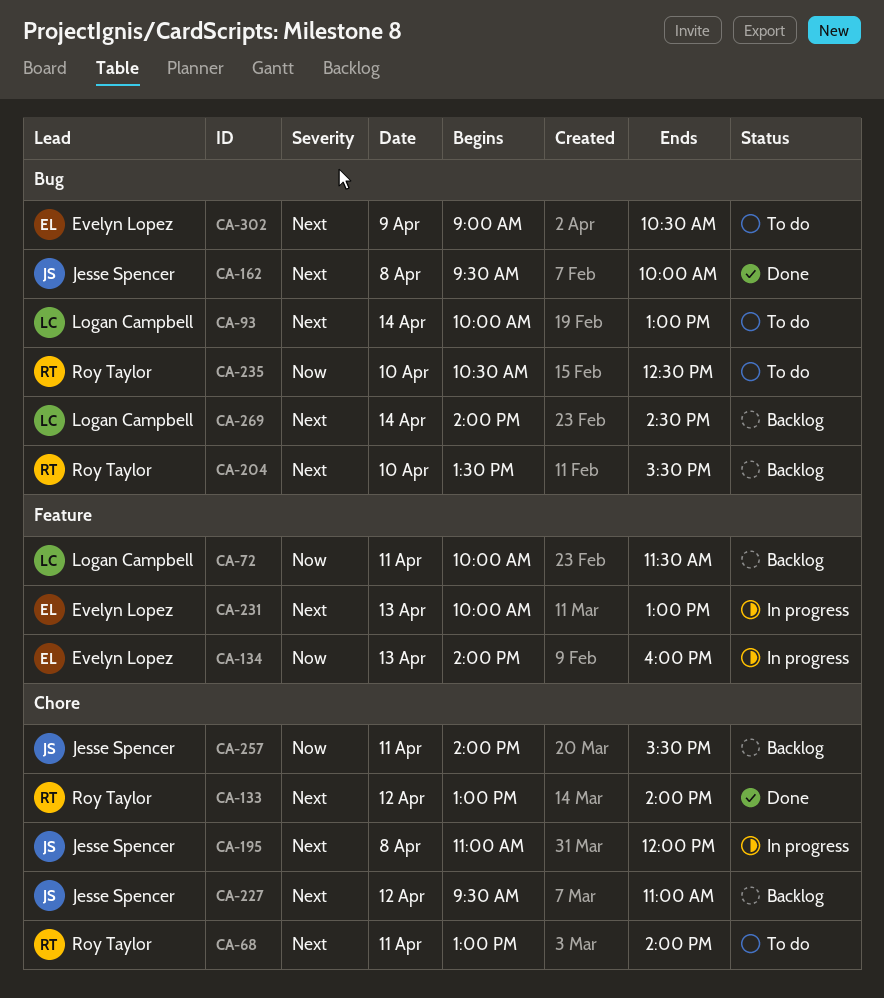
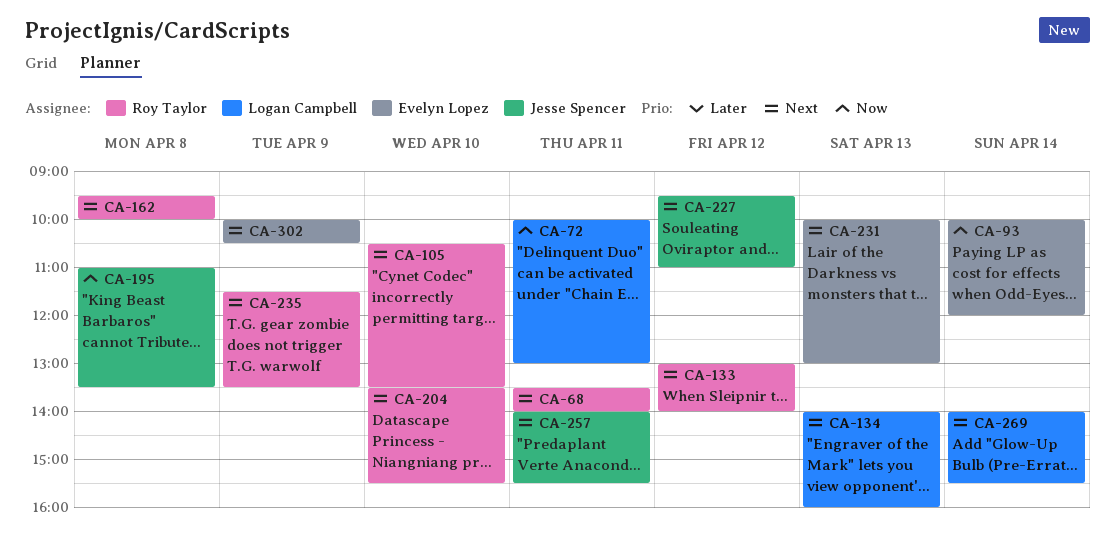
CA-68, begins: 13:00 -> 13:30
CA-72, ends: 11:30 -> 13:00
CA-93, owner: Logan Campbell -> Evelyn Lopez
CA-93, priority: Next -> Now
CA-93, ends: 13:00 -> 12:00
CA-105: none -> present
CA-134, owner: Evelyn Lopez -> Logan Campbell
CA-134, priority: Now -> Next
CA-162, owner: Jesse Spencer -> Roy Taylor
CA-195, priority: Next -> Now
CA-195, ends: 12:00 -> 13:30
CA-235, priority: Now -> Next
CA-235, day: Apr 10 -> Apr 9
CA-235, begins: 10:30 -> 11:30
CA-235, ends: 12:30 -> 13:30
CA-257, priority: Now -> Next
CA-269, ends: 14:30 -> 15:30
CA-302, begins: 09:00 -> 10:00

